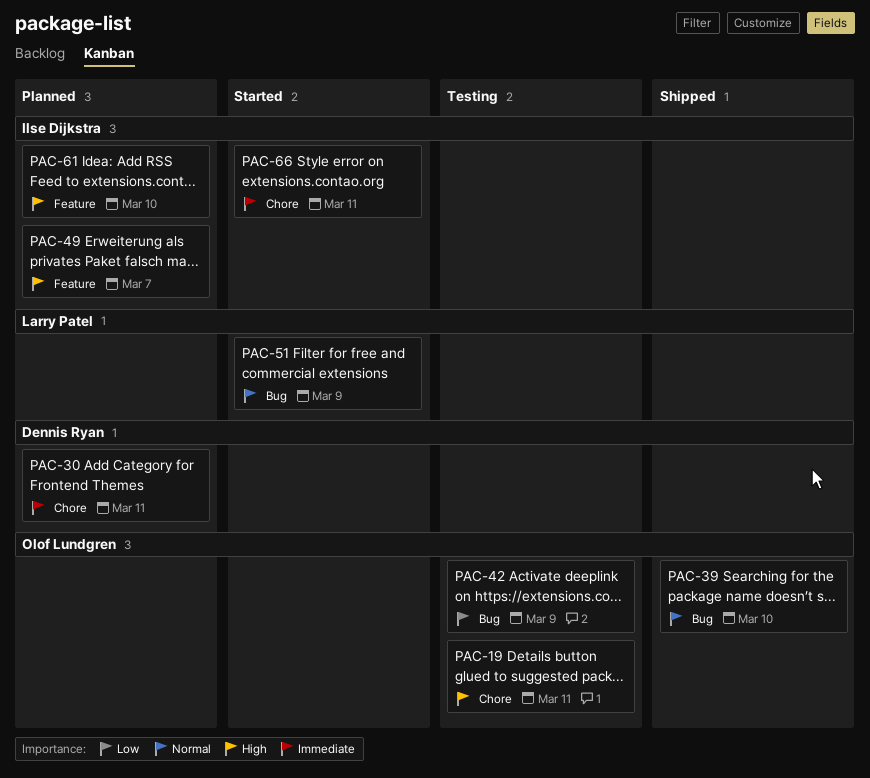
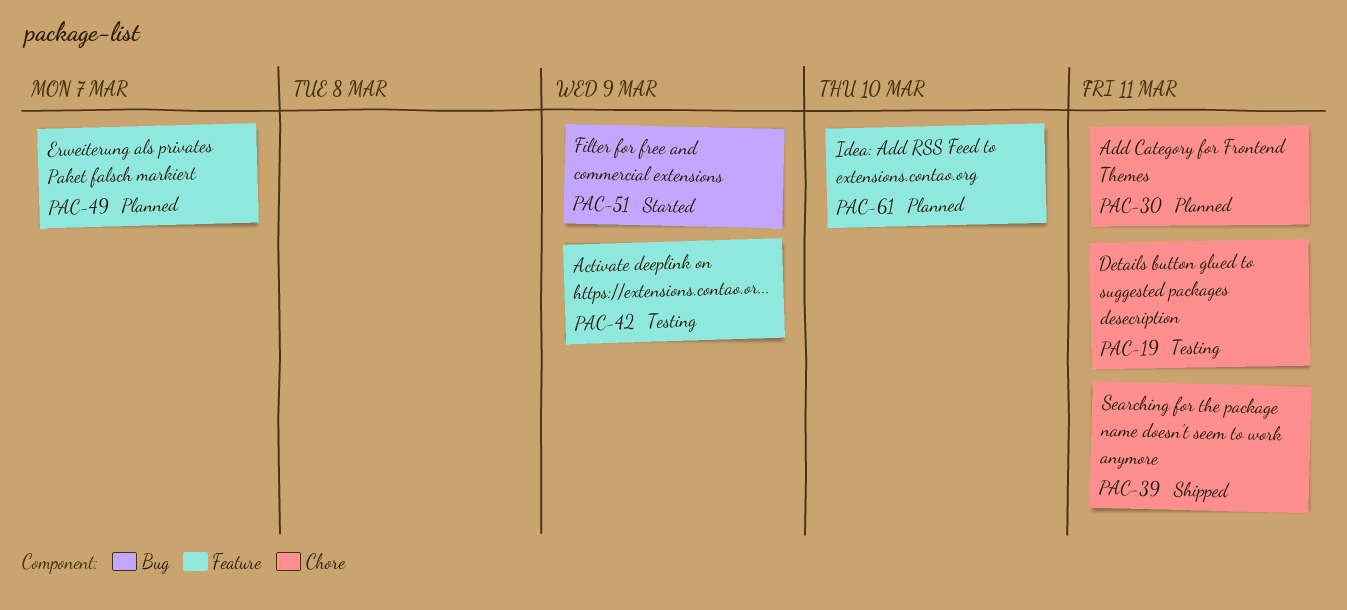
PAC-39, label: Bug -> Chore
PAC-39, due: Mar 10 -> Mar 11
PAC-42, label: Bug -> Feature
PAC-66: present -> none

